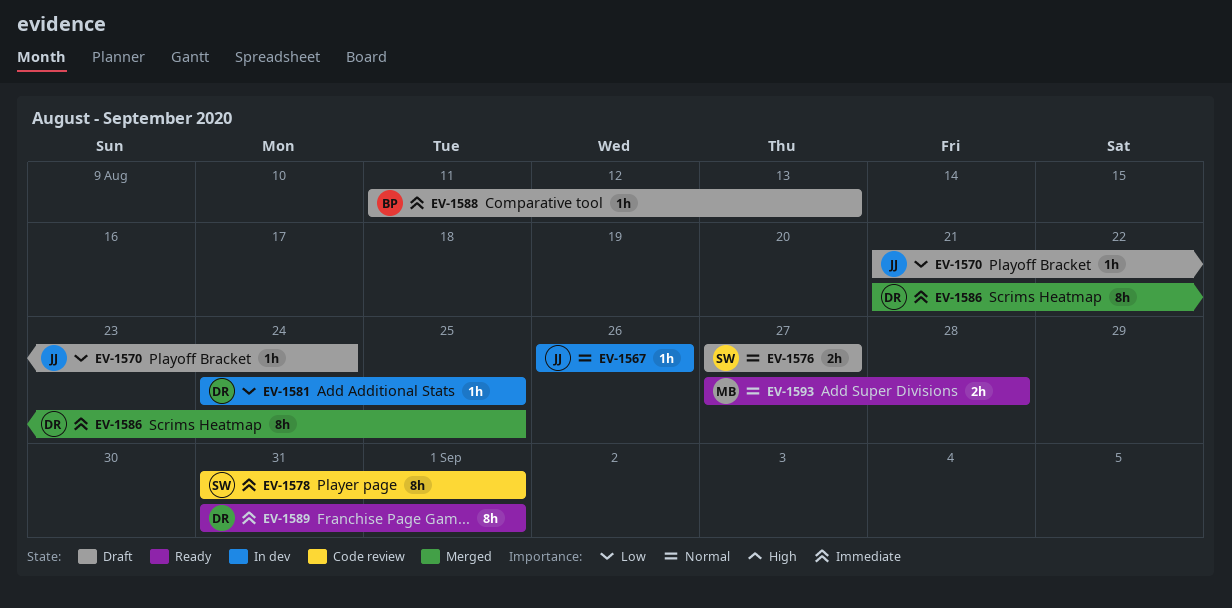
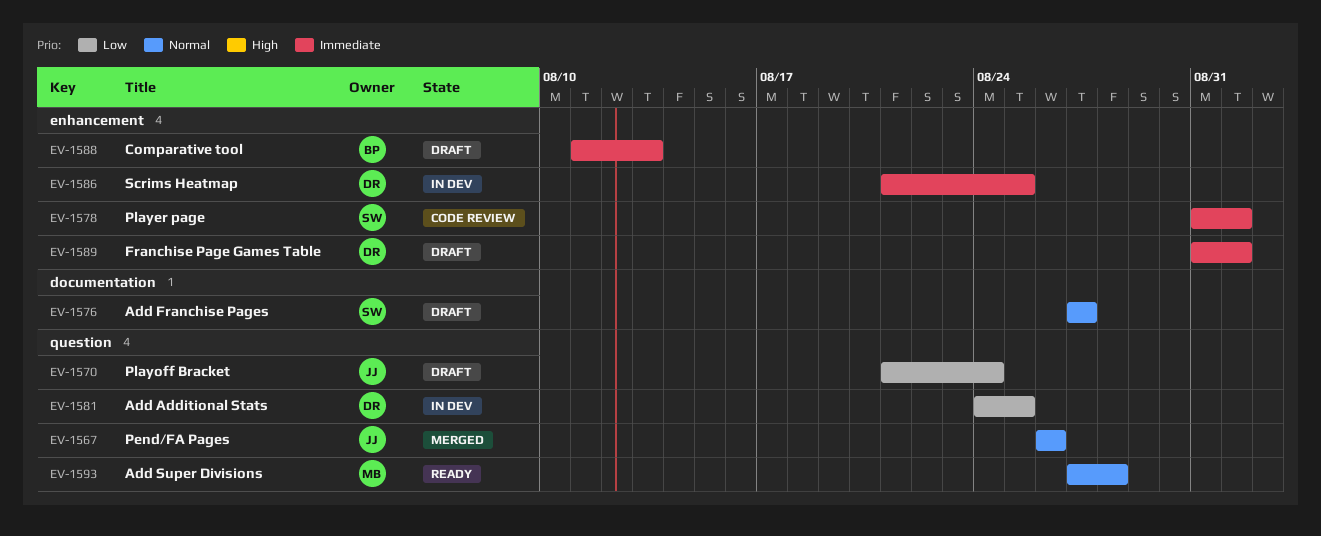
EV-1567, status: In dev -> Merged
EV-1586, status: Merged -> In dev
EV-1589, status: Ready -> Draft

